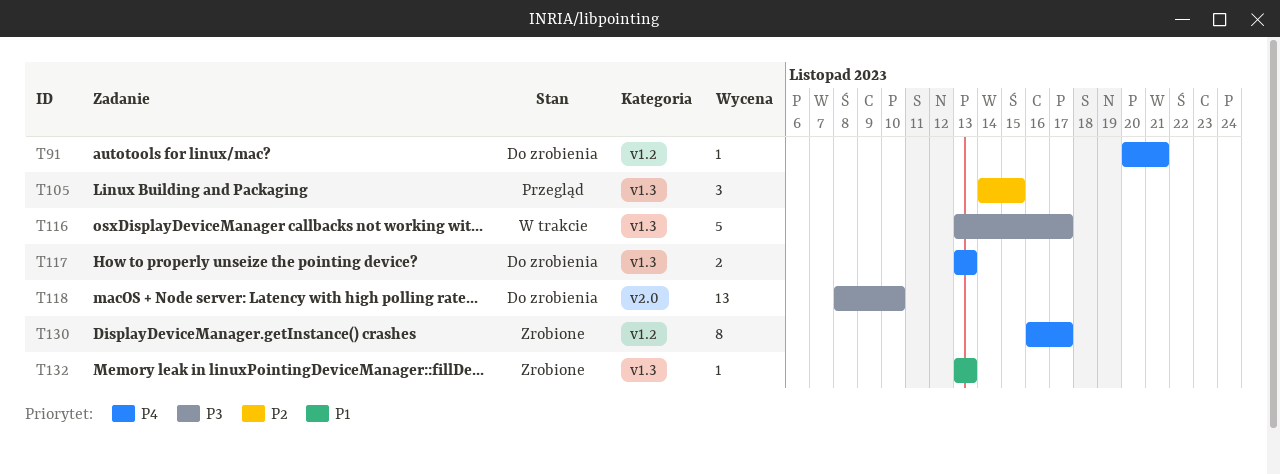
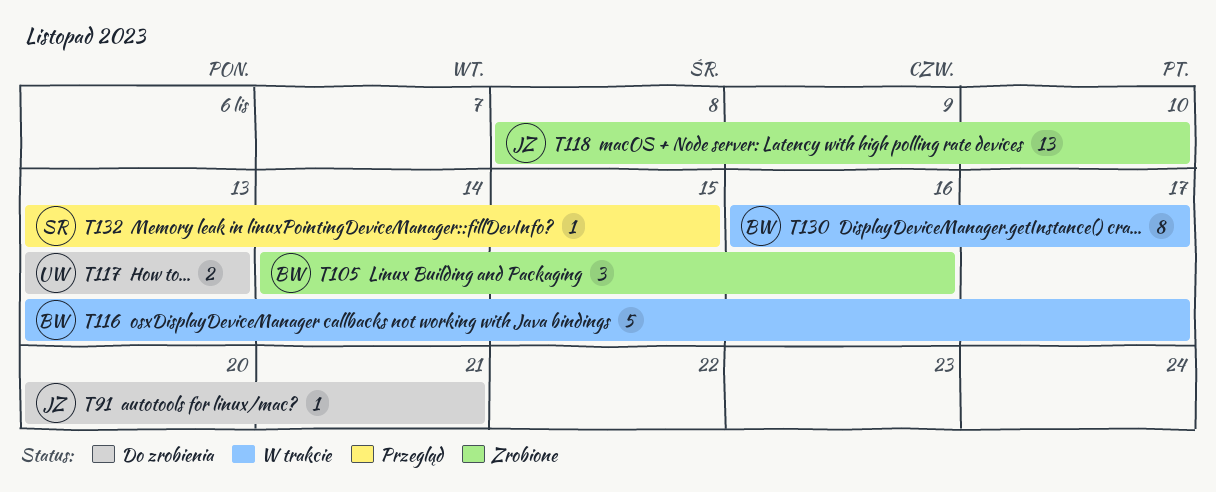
T105, status: Przegląd -> Zrobione
T105, due: Nov 15 -> Nov 16
T118, status: Do zrobienia -> Zrobione
T130, status: Zrobione -> W trakcie
T132, status: Zrobione -> Przegląd
T132, due: Nov 13 -> Nov 15

